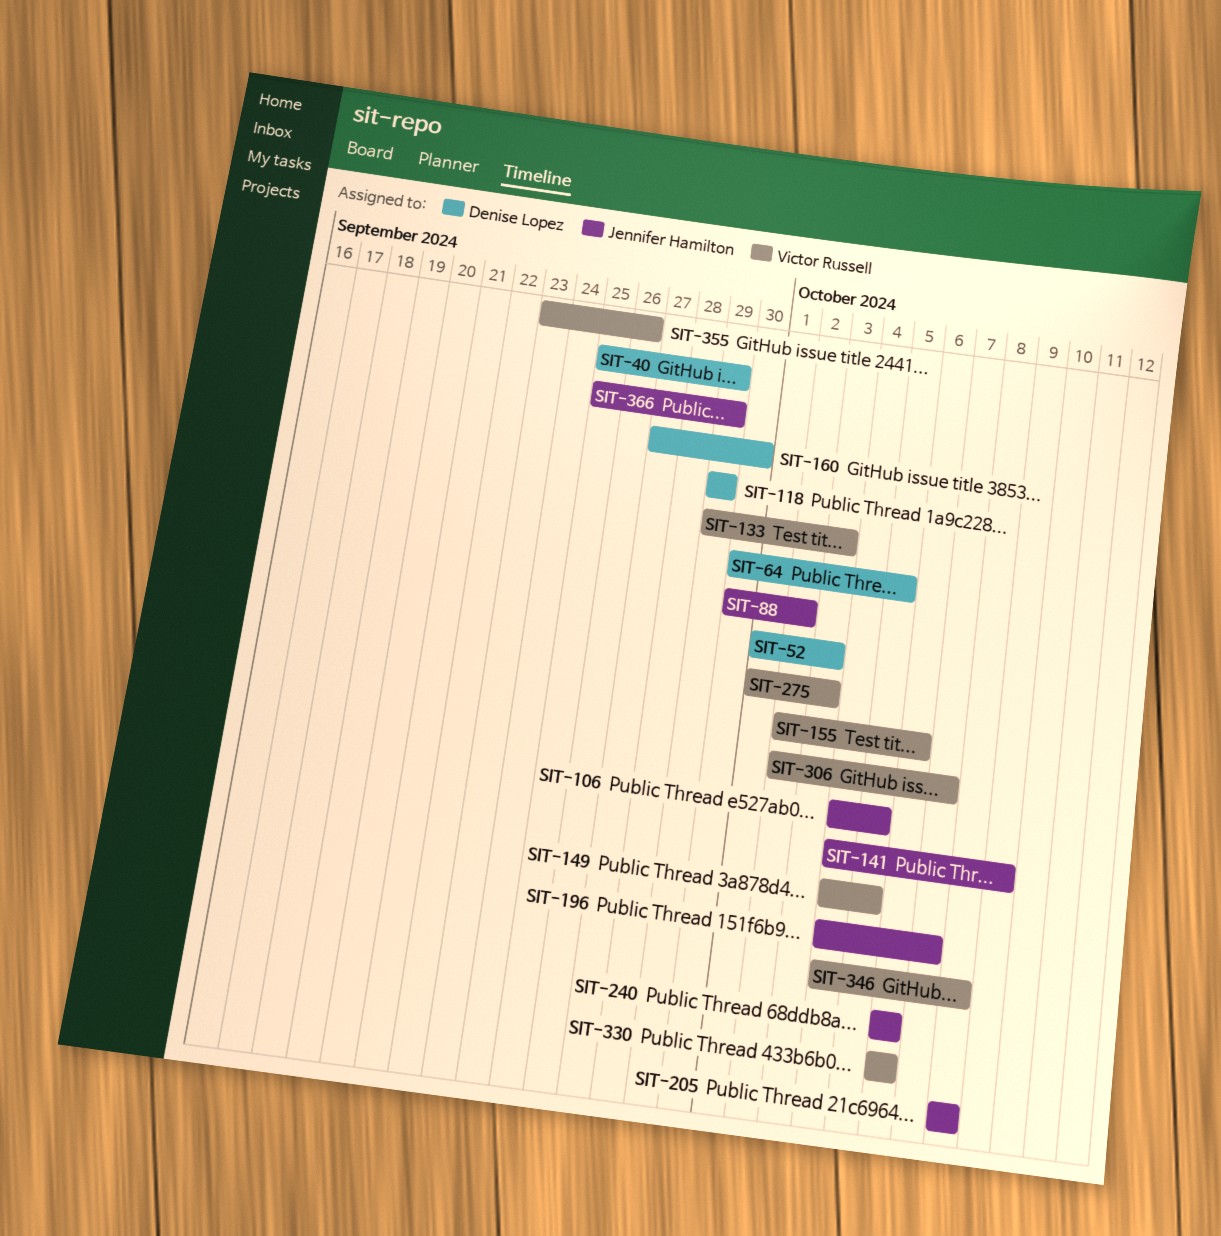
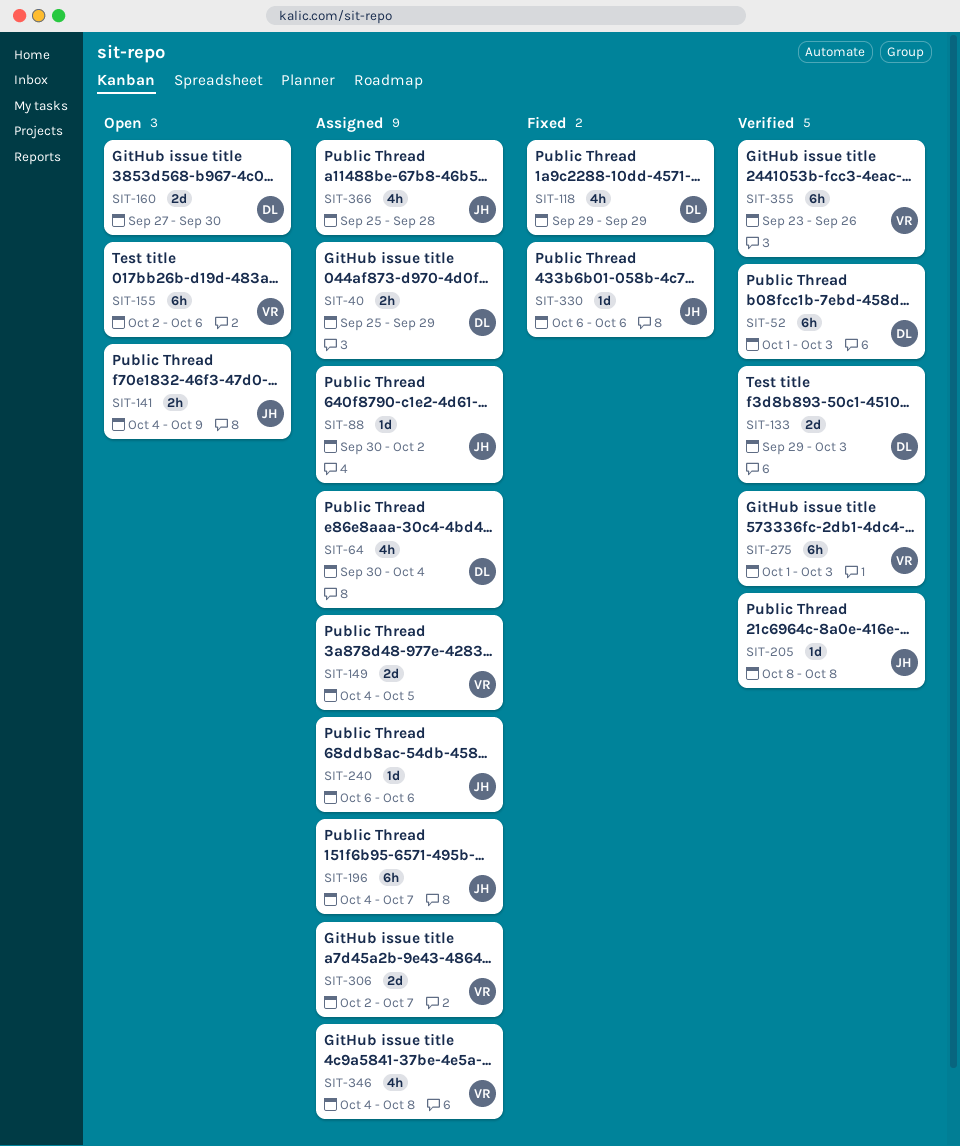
SIT-64, due: Oct 5 -> Oct 4
SIT-106: present -> none
SIT-133, owner: Victor Russell -> Denise Lopez
SIT-330, owner: Victor Russell -> Jennifer Hamilton
SIT-366, due: Sep 29 -> Sep 28

